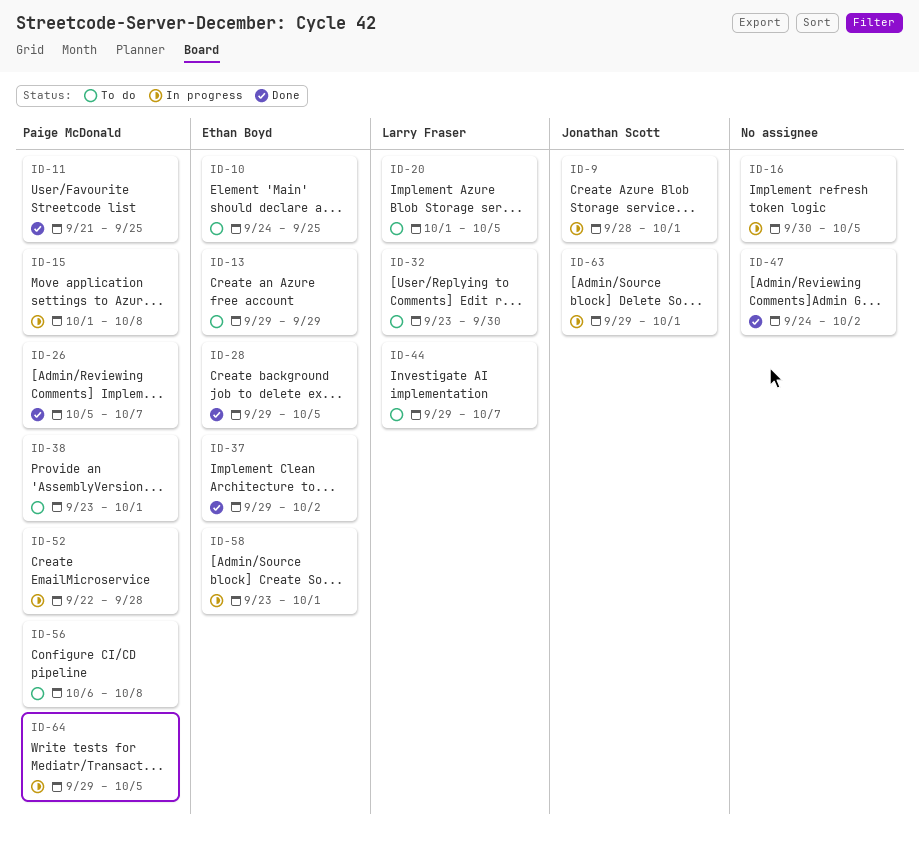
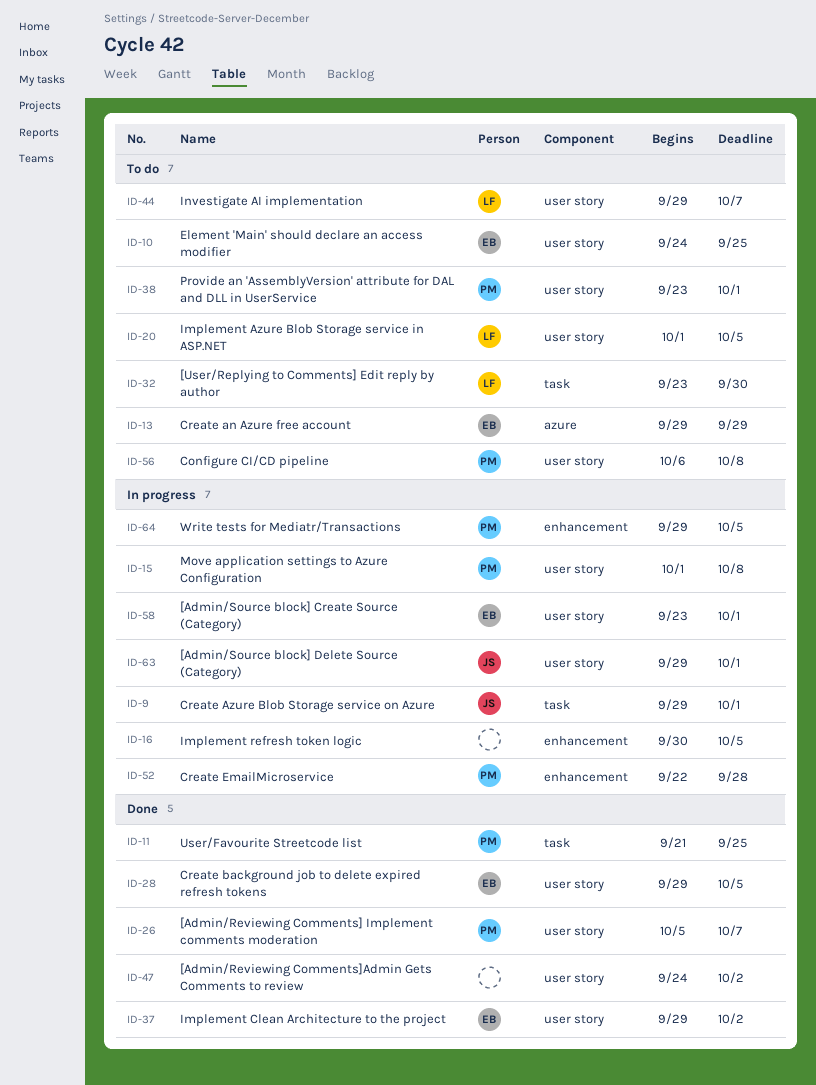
ID-9, start: Sep 28 -> Sep 29

